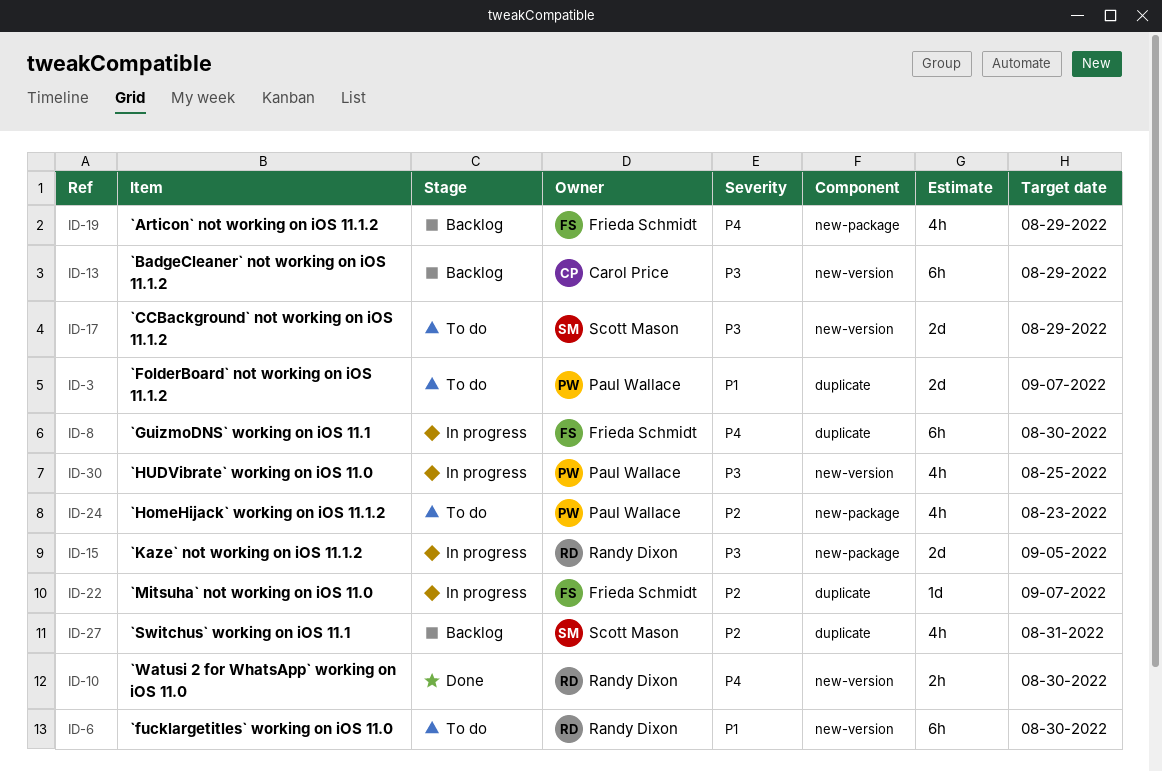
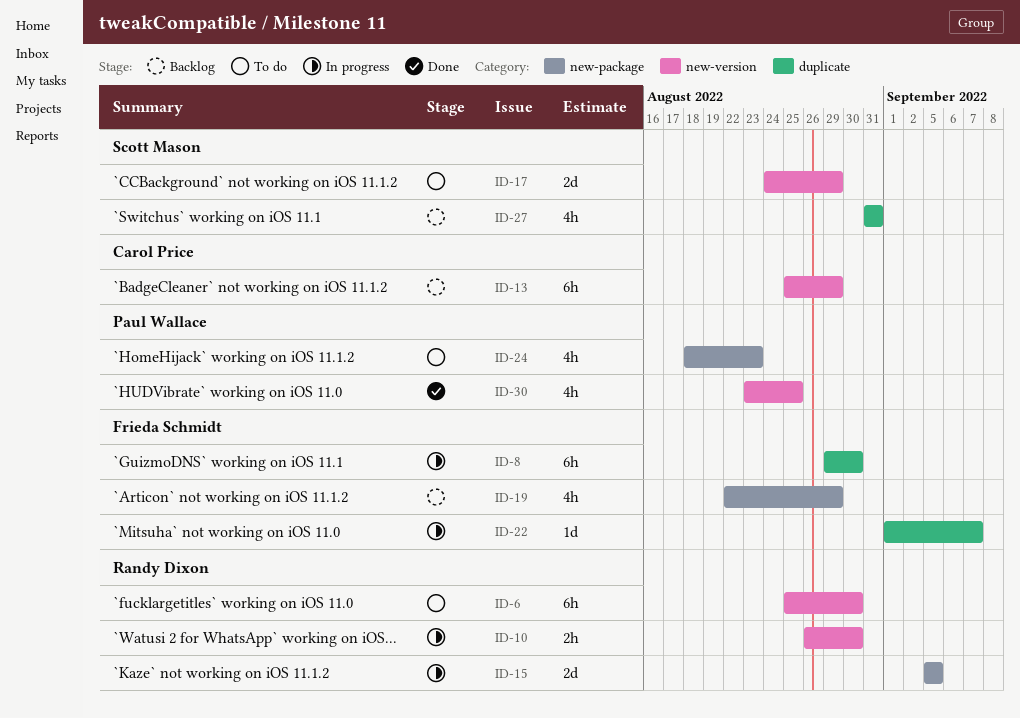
ID-3: present -> none
ID-10, status: Done -> In progress
ID-30, status: In progress -> Done

